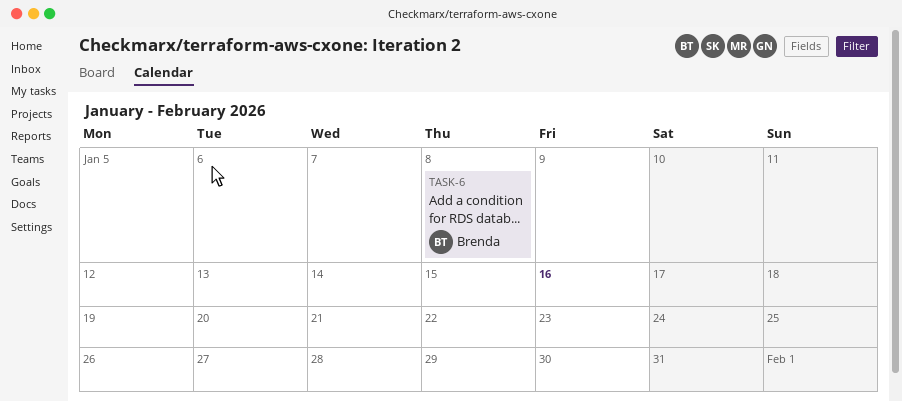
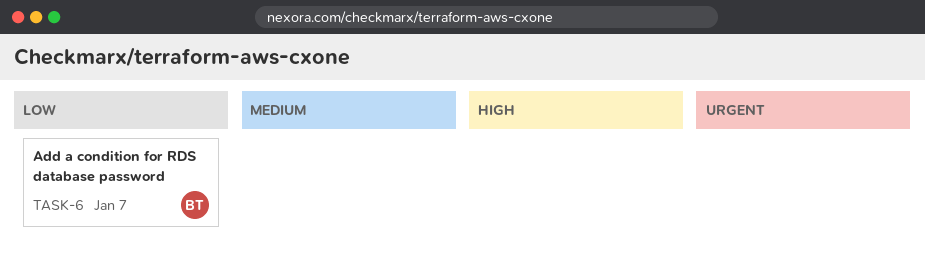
TASK-6, due: Jan 8 -> Jan 7

